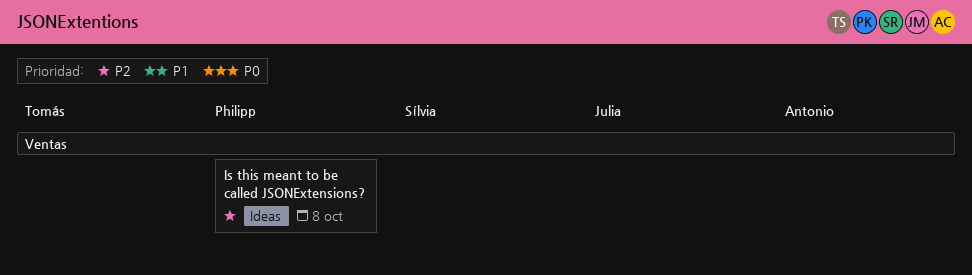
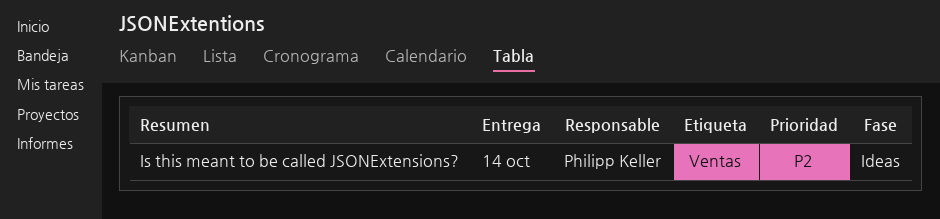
Is this meant to be called JSONExtensions?, due: Oct 8 -> Oct 14

